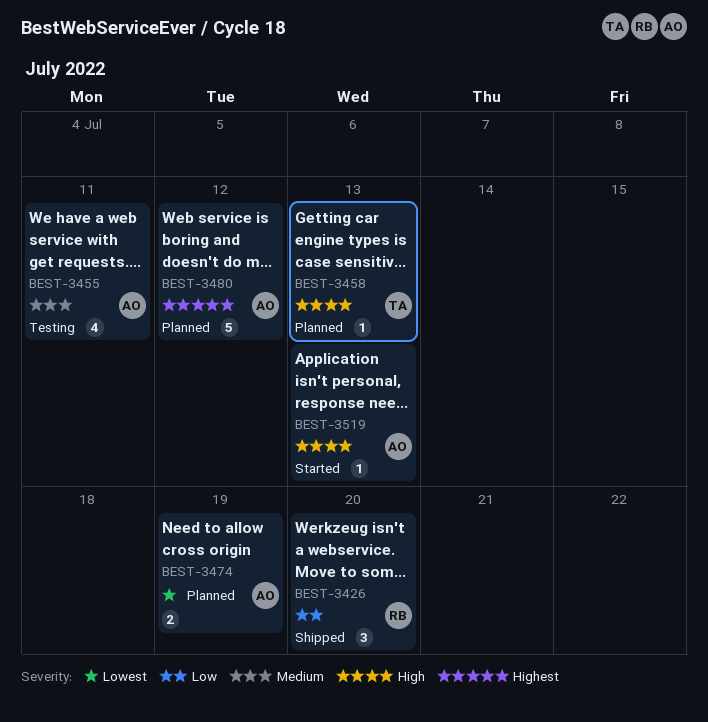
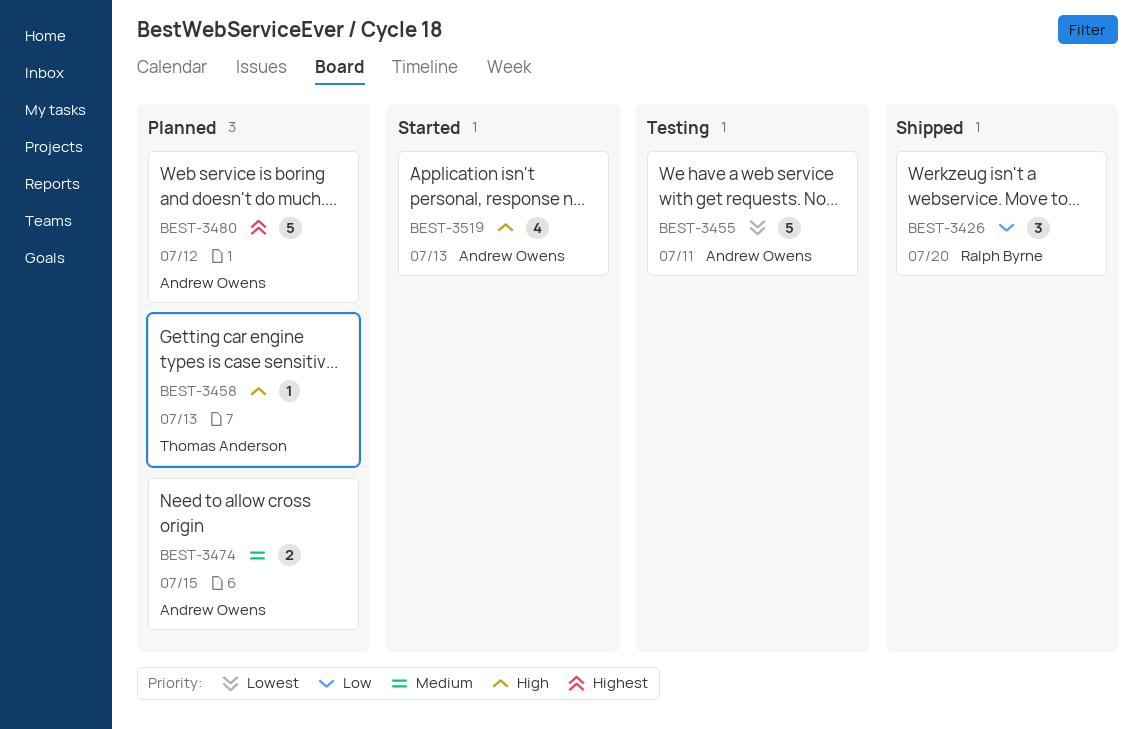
BEST-3455, priority: Medium -> Lowest
BEST-3455, estimate: 4 -> 5
BEST-3474, priority: Lowest -> Medium
BEST-3474, due: Jul 19 -> Jul 15
BEST-3519, estimate: 1 -> 4

